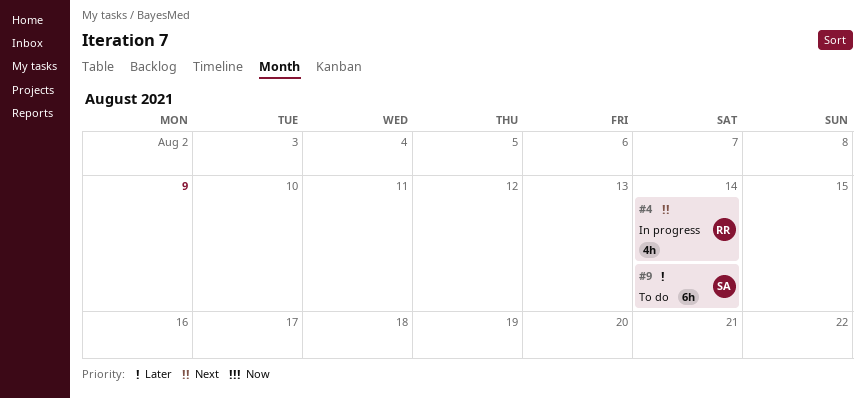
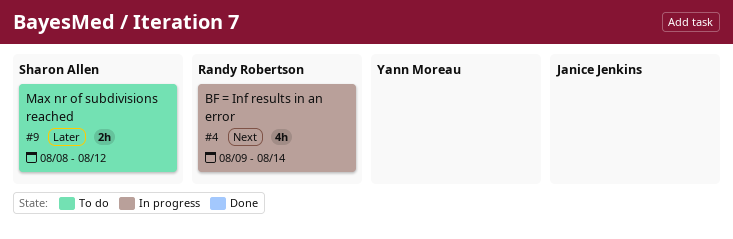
#9, estimate: 6h -> 2h
#9, due: Aug 14 -> Aug 12

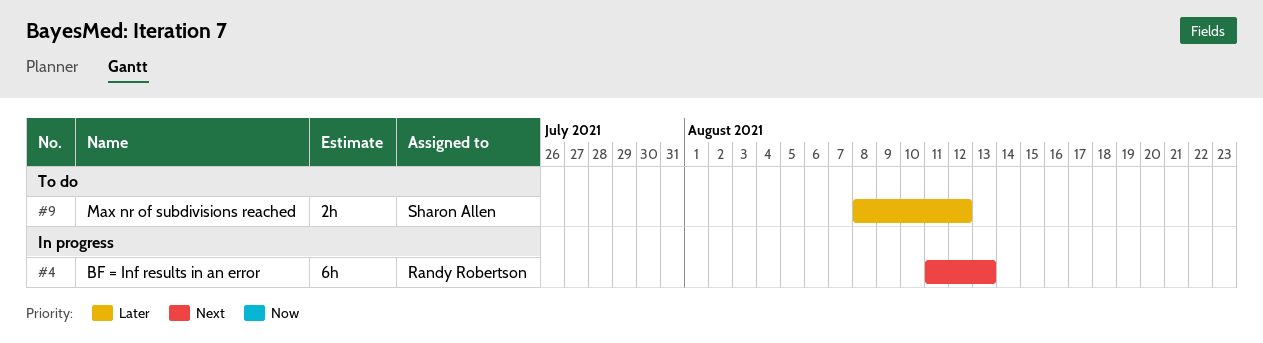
#4, estimate: 4h -> 6h
#4, start: Aug 9 -> Aug 11
#4, due: Aug 14 -> Aug 13

